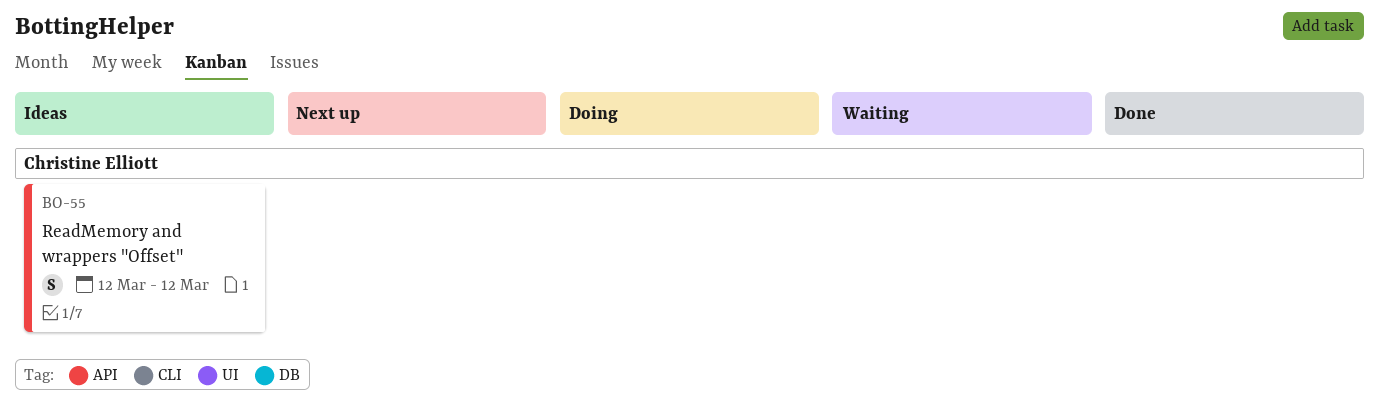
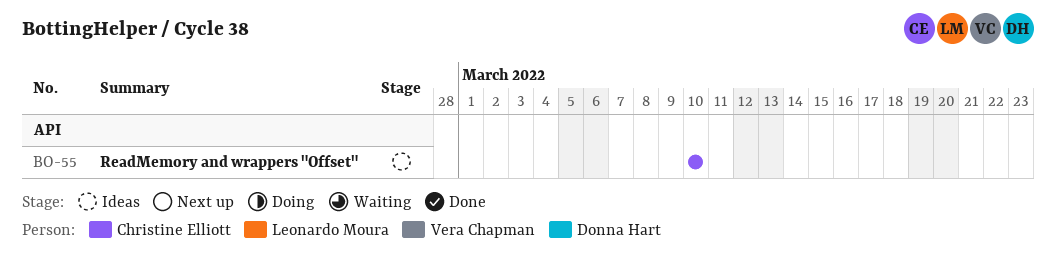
BO-55, start: Mar 12 -> Mar 10
BO-55, due: Mar 12 -> Mar 10

